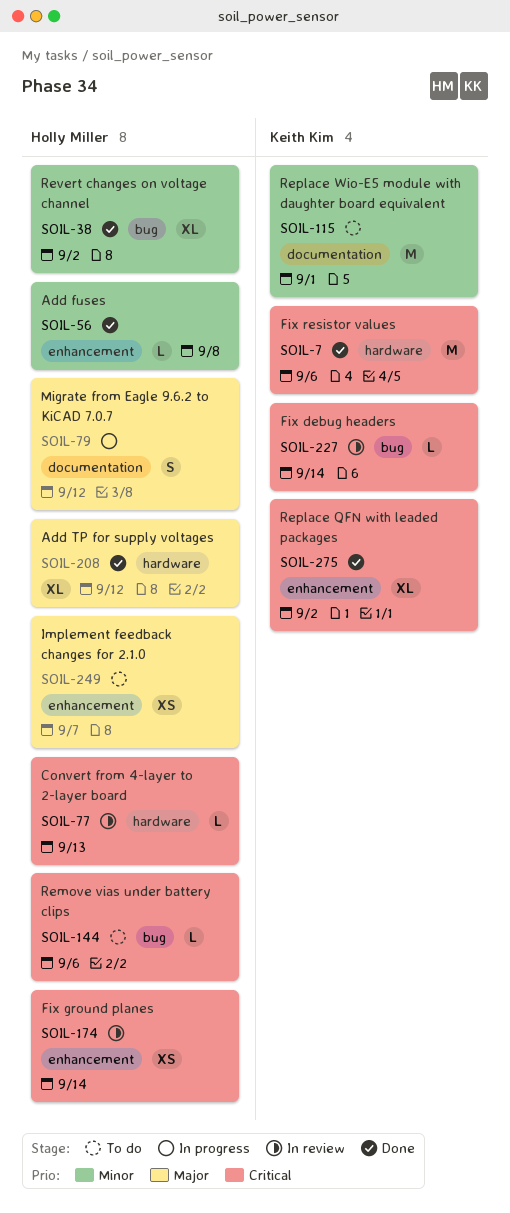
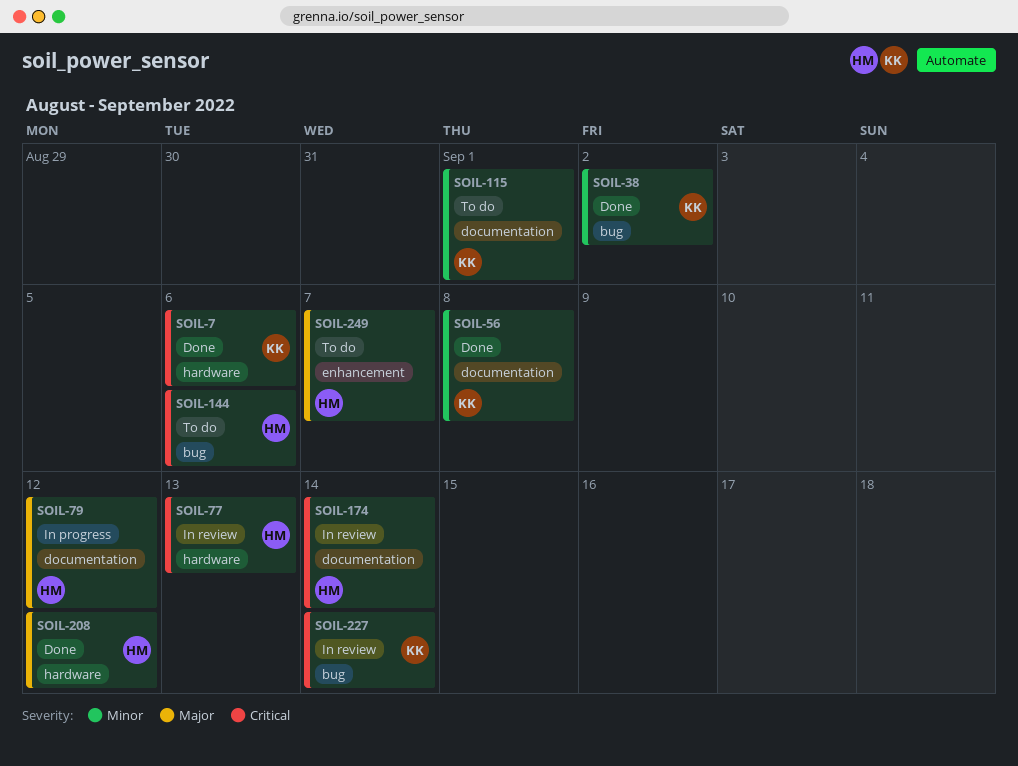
SOIL-38, owner: Holly Miller -> Keith Kim
SOIL-56, owner: Holly Miller -> Keith Kim
SOIL-56, label: enhancement -> documentation
SOIL-174, label: enhancement -> documentation
SOIL-275: present -> none

